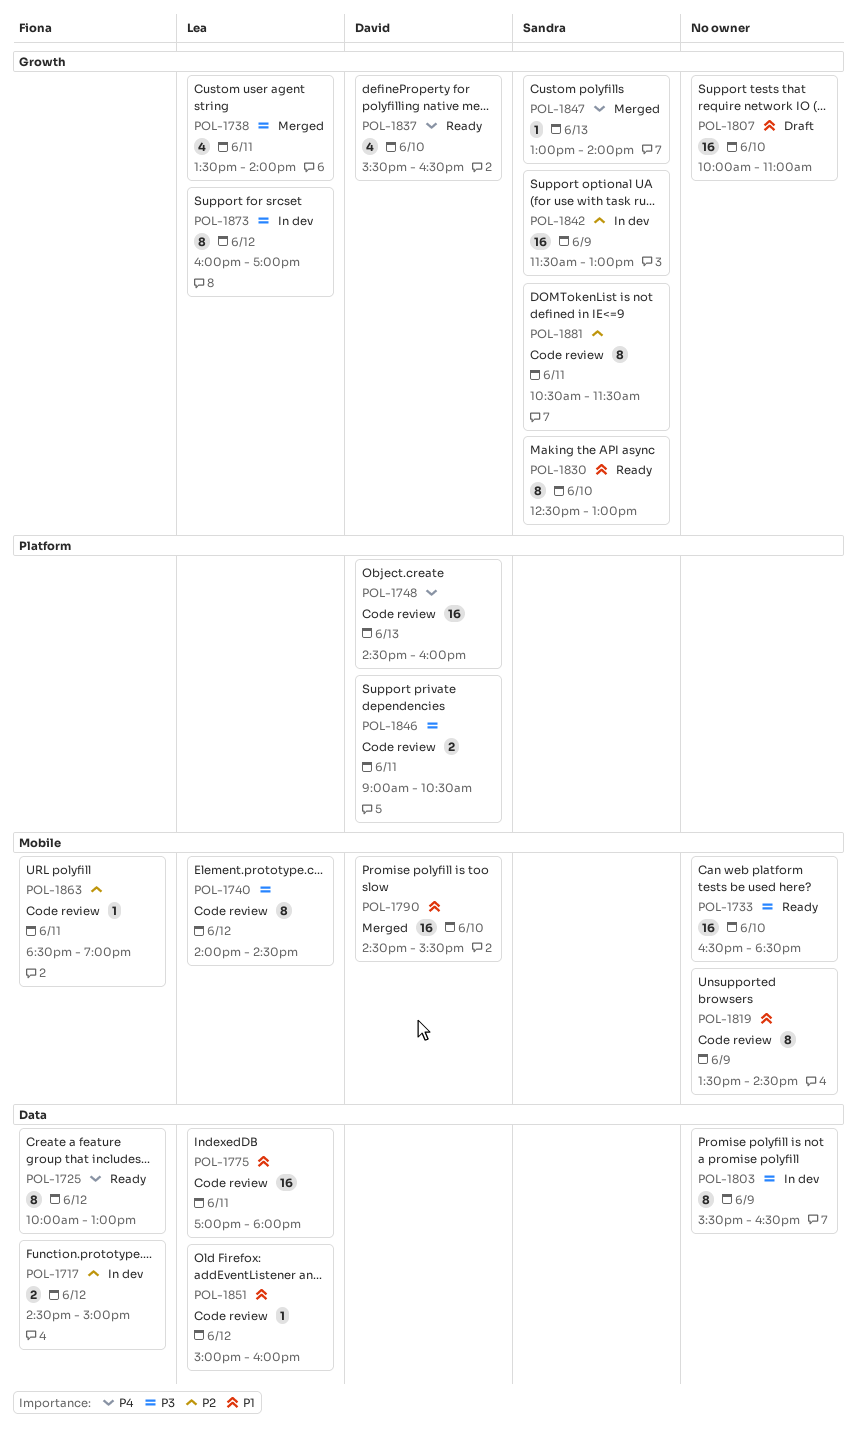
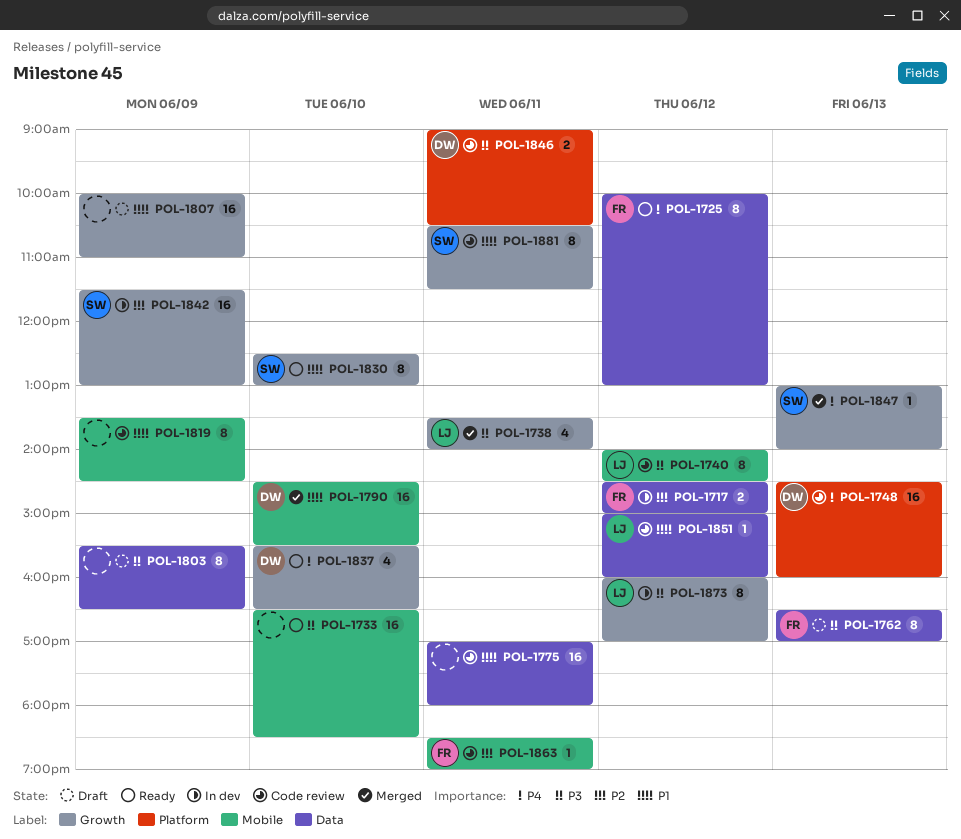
POL-1762: none -> present
POL-1775, owner: Lea -> none
POL-1803, status: In dev -> Draft
POL-1807, day: Jun 10 -> Jun 9
POL-1881, priority: P2 -> P1

